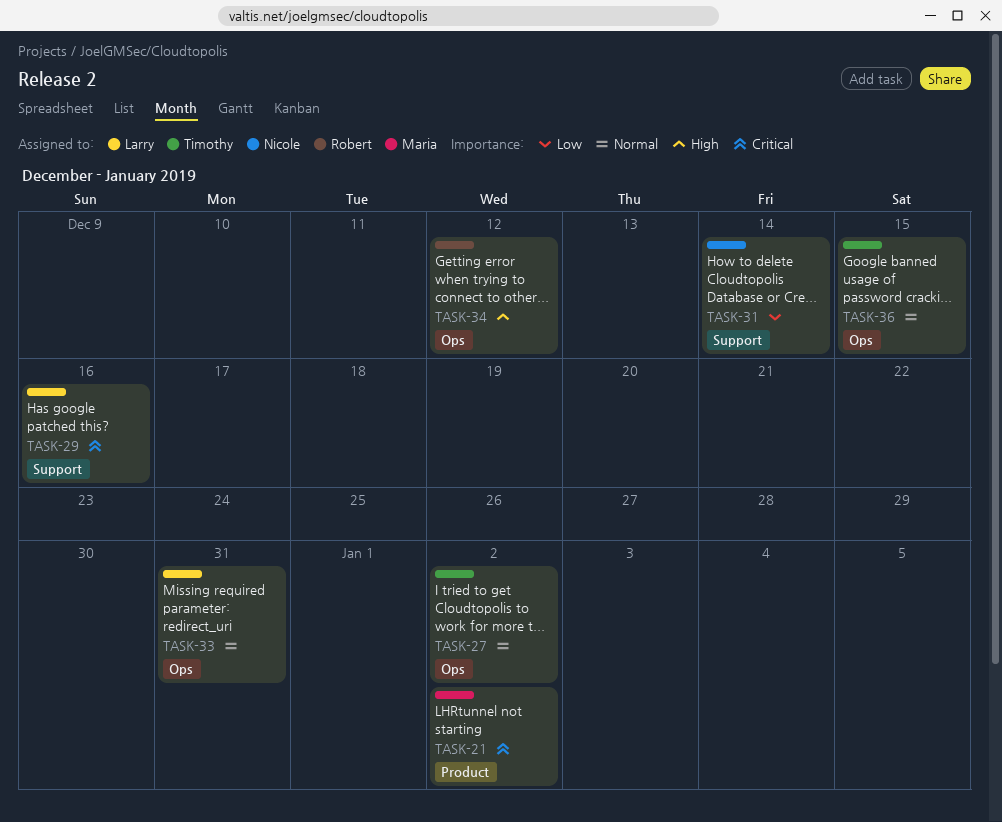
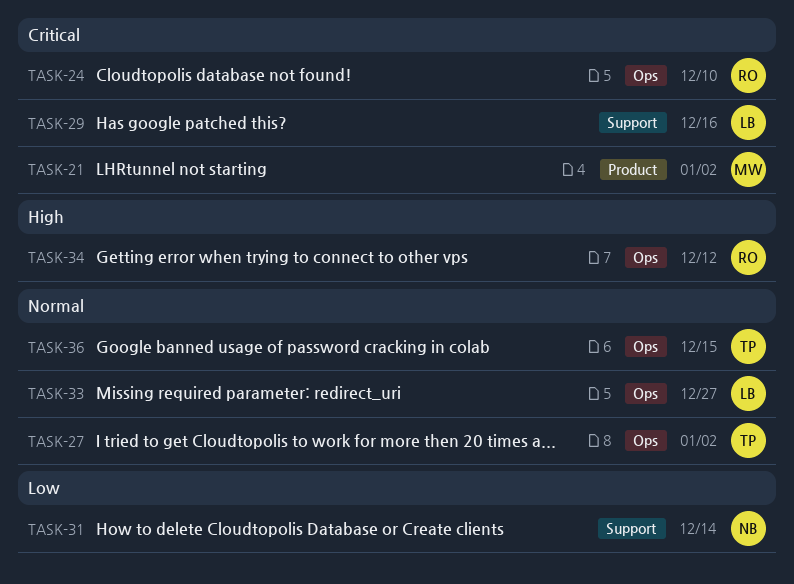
TASK-24: none -> present
TASK-33, due: Dec 31 -> Dec 27

